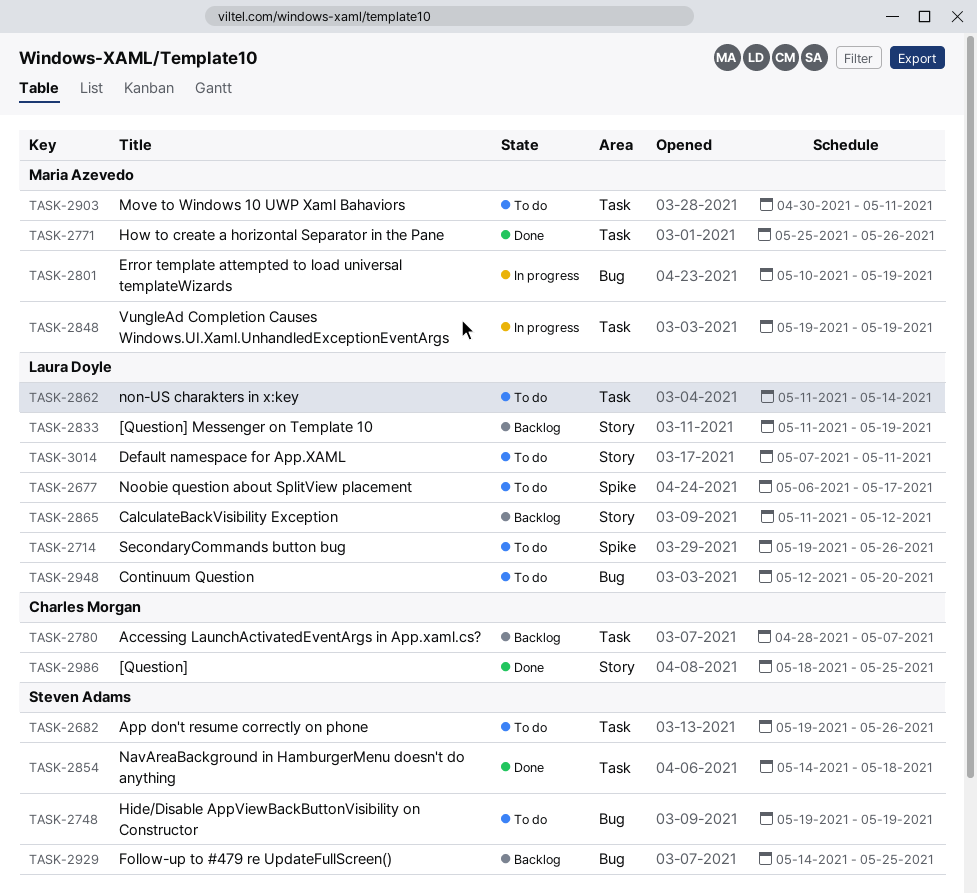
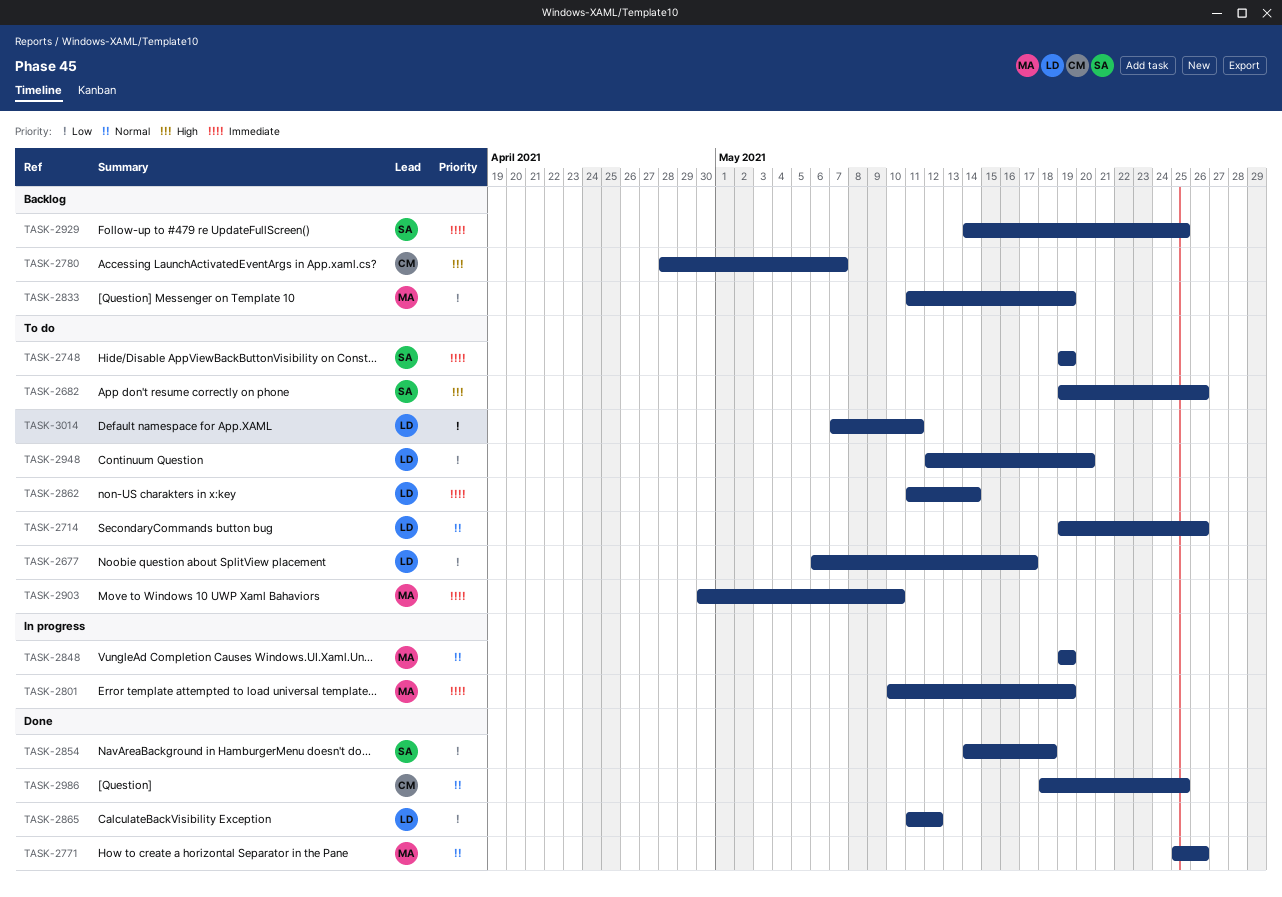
TASK-2833, owner: Laura Doyle -> Maria Azevedo
TASK-2865, status: Backlog -> Done
TASK-2903, due: May 11 -> May 10

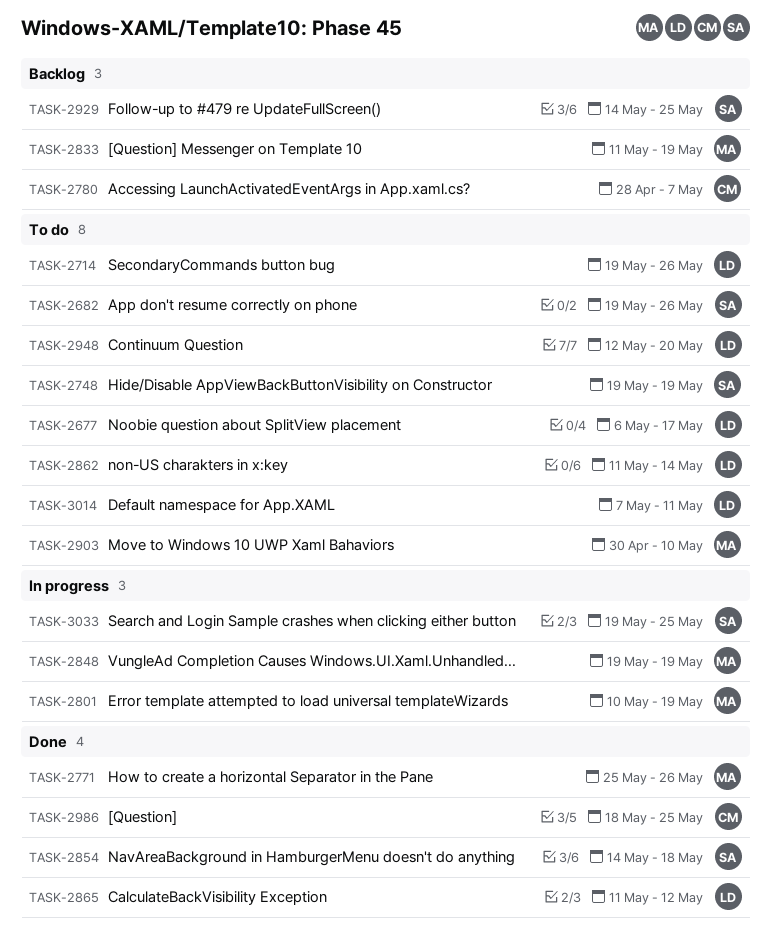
TASK-3033: none -> present

